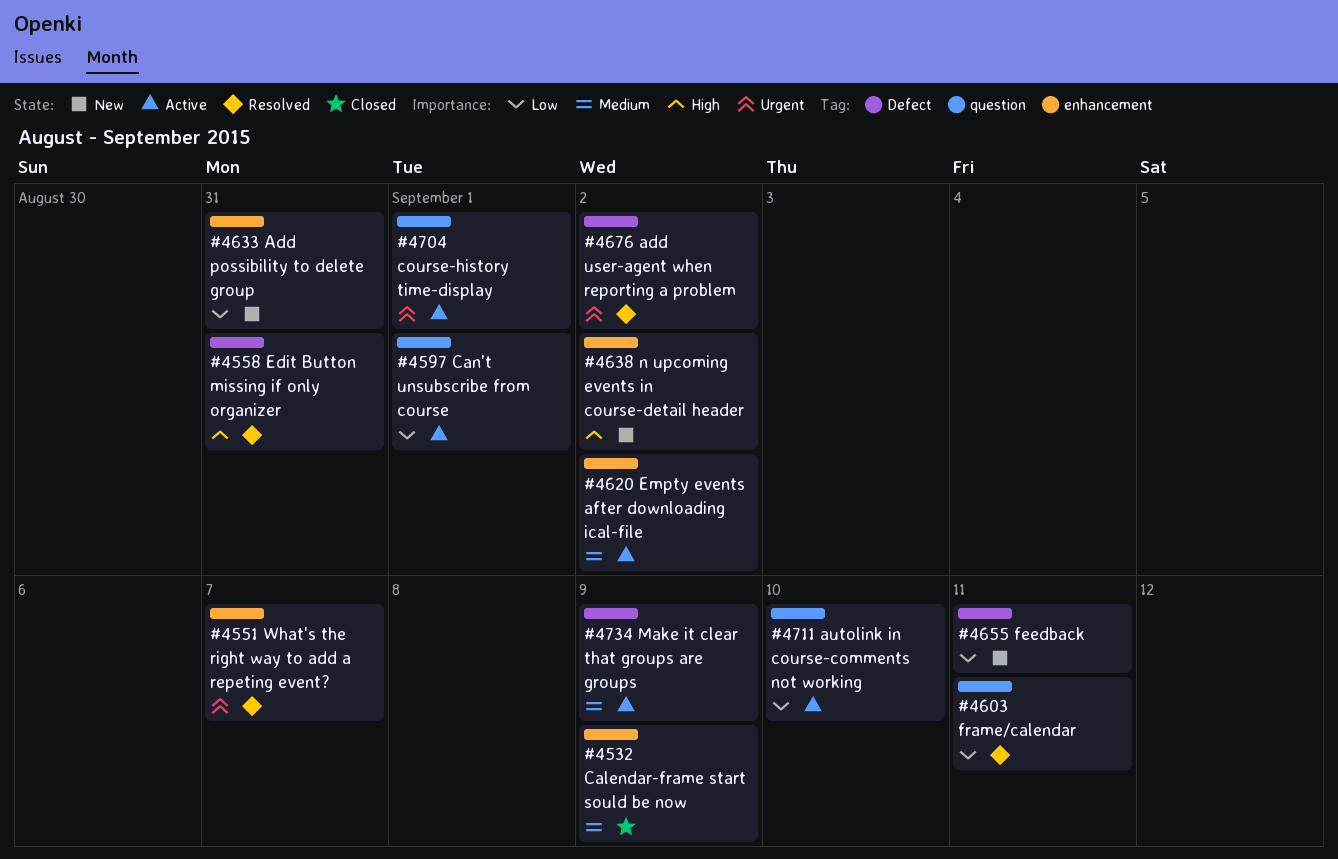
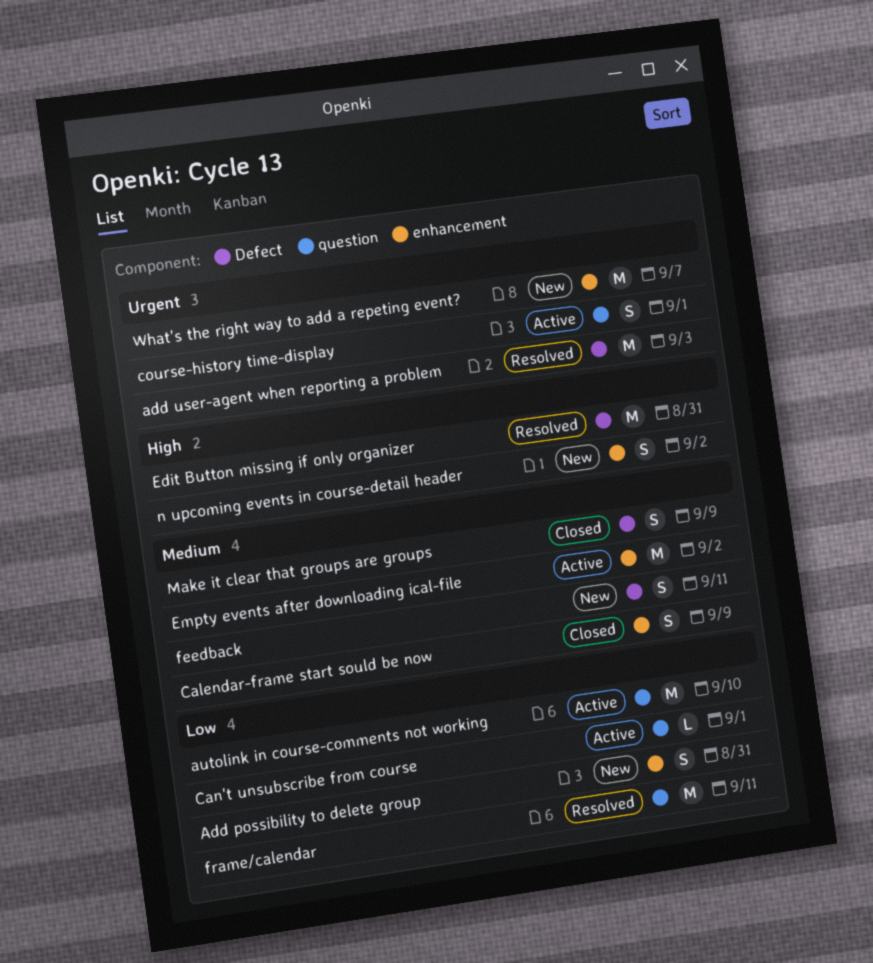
add user-agent when reporting a problem, due: Sep 2 -> Sep 3
feedback, priority: Low -> Medium
Make it clear that groups are groups, status: Active -> Closed
What's the right way to add a repeting event?, status: Resolved -> New

